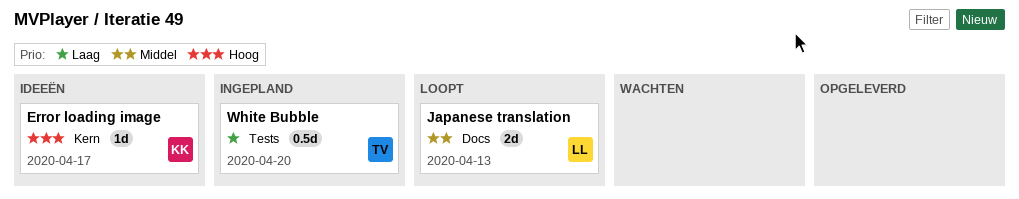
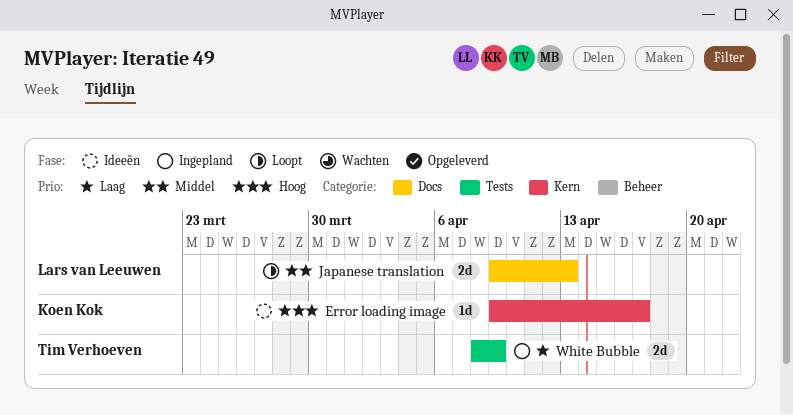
White Bubble, estimate: 0.5d -> 2d
White Bubble, due: Apr 20 -> Apr 9

